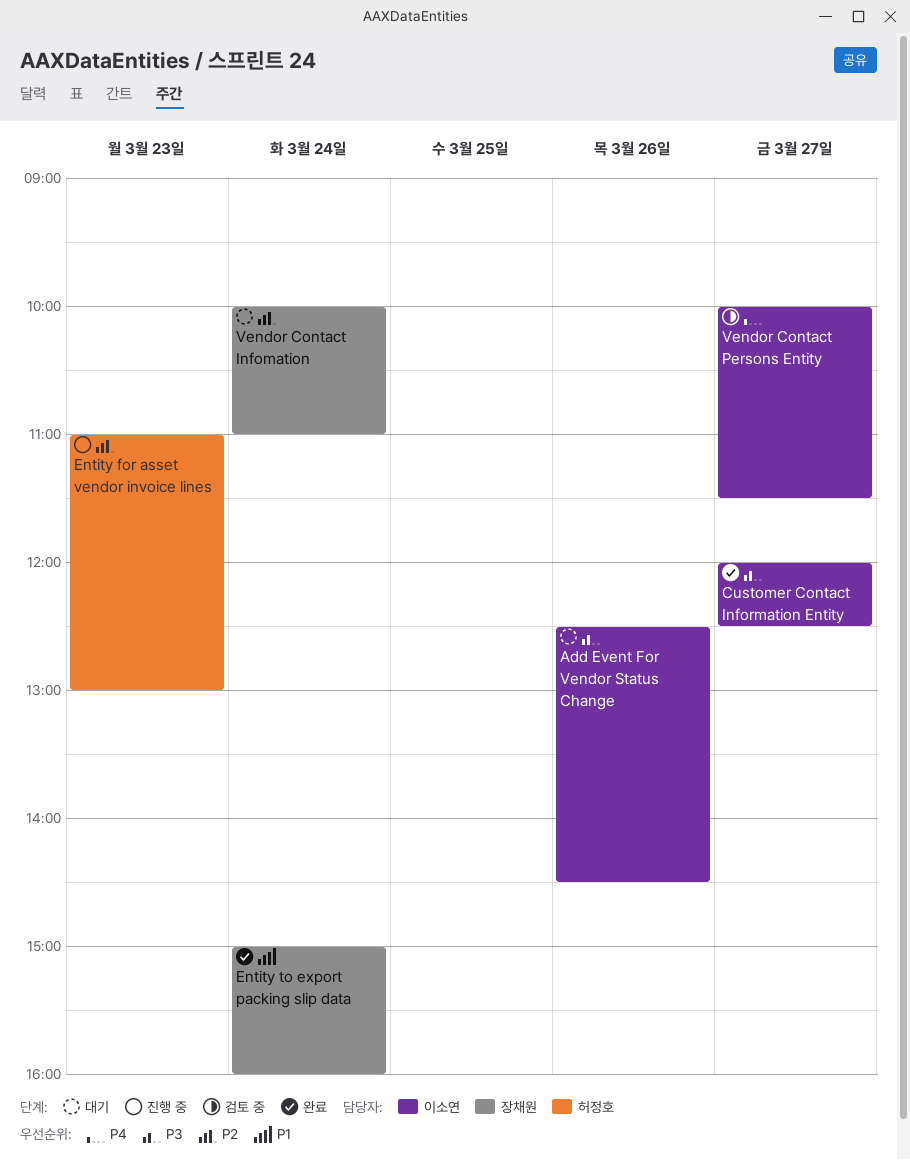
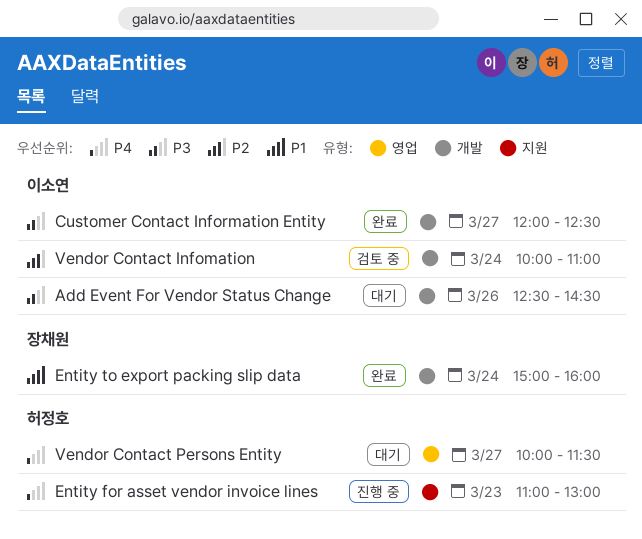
Entity for asset vendor invoice lines, priority: P2 -> P4
Vendor Contact Infomation, status: 대기 -> 검토 중
Vendor Contact Infomation, owner: 장채원 -> 이소연
Vendor Contact Persons Entity, status: 검토 중 -> 대기
Vendor Contact Persons Entity, owner: 이소연 -> 허정호

